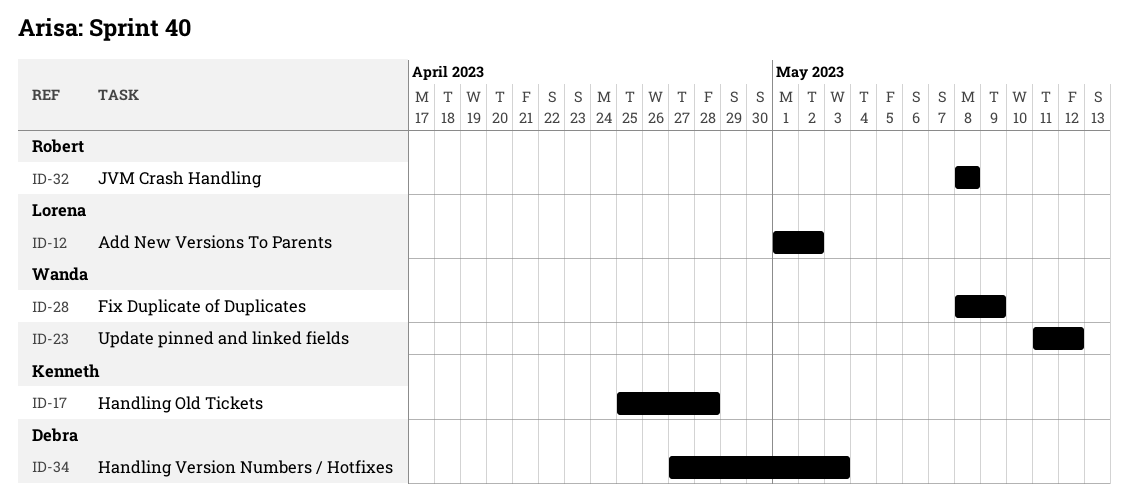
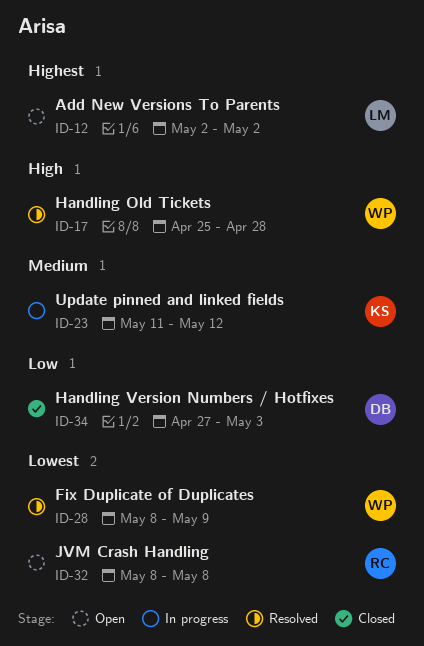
ID-12, start: May 1 -> May 2
ID-17, owner: Kenneth -> Wanda
ID-23, owner: Wanda -> Kenneth

